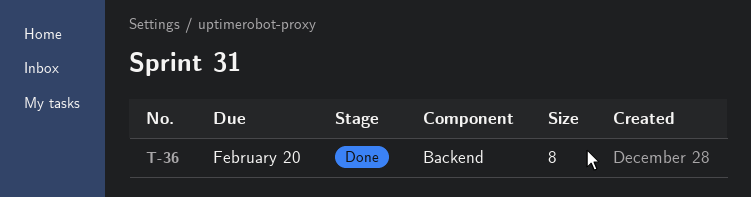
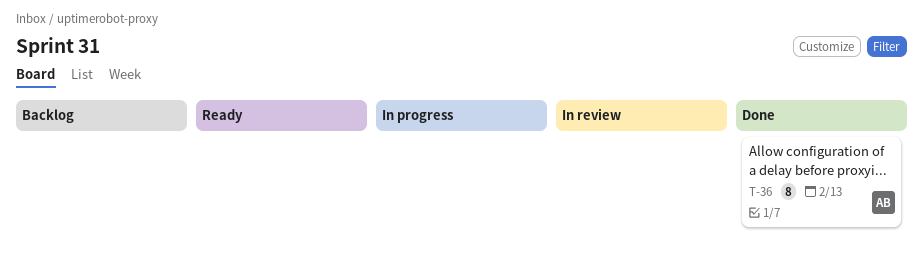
T-36, due: Feb 20 -> Feb 13

